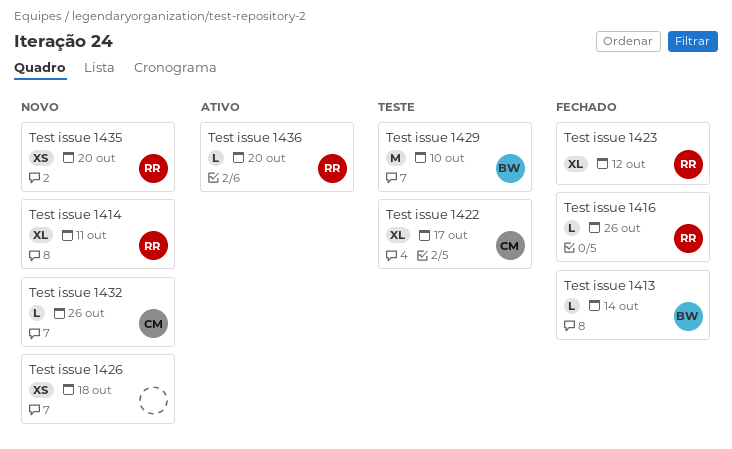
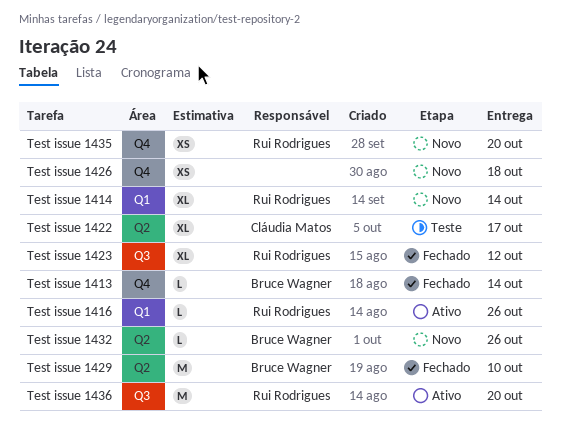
Test issue 1414, due: Oct 11 -> Oct 14
Test issue 1416, status: Fechado -> Ativo
Test issue 1429, status: Teste -> Fechado
Test issue 1432, owner: Cláudia Matos -> Bruce Wagner
Test issue 1436, estimate: L -> M

